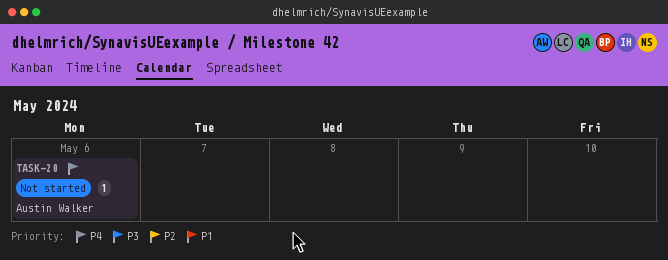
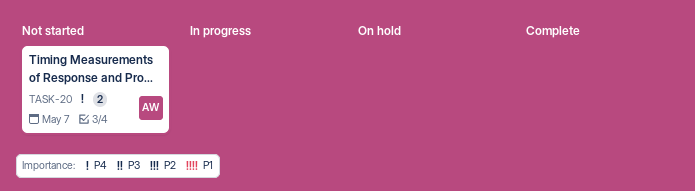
TASK-20, estimate: 1 -> 2
TASK-20, day: May 6 -> May 7

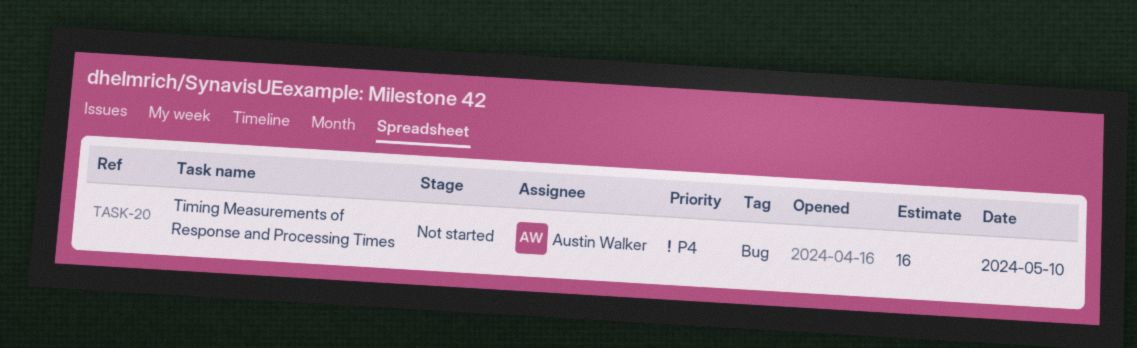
TASK-20, estimate: 2 -> 16
TASK-20, day: May 7 -> May 10

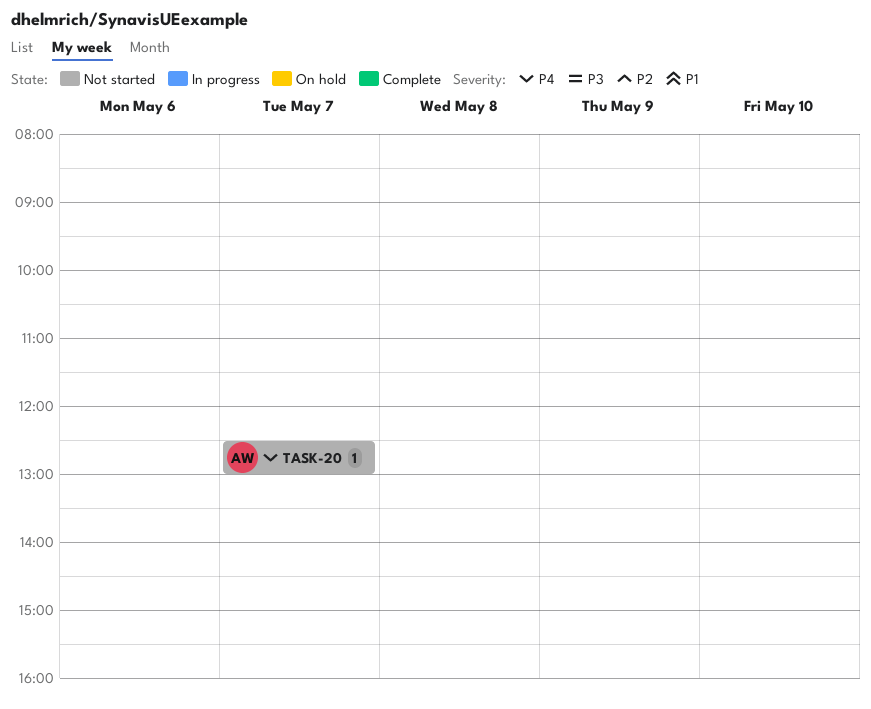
TASK-20, estimate: 16 -> 1
TASK-20, day: May 10 -> May 7

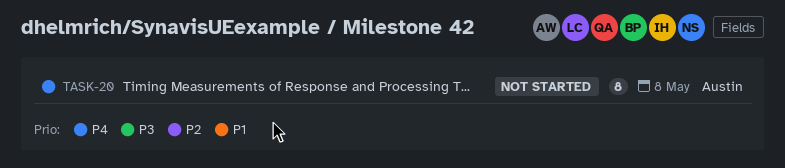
TASK-20, estimate: 1 -> 8
TASK-20, day: May 7 -> May 8

